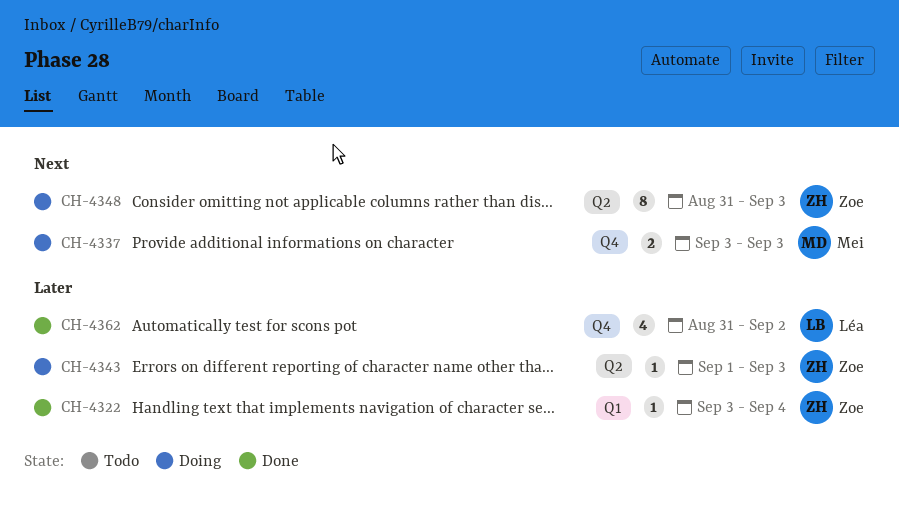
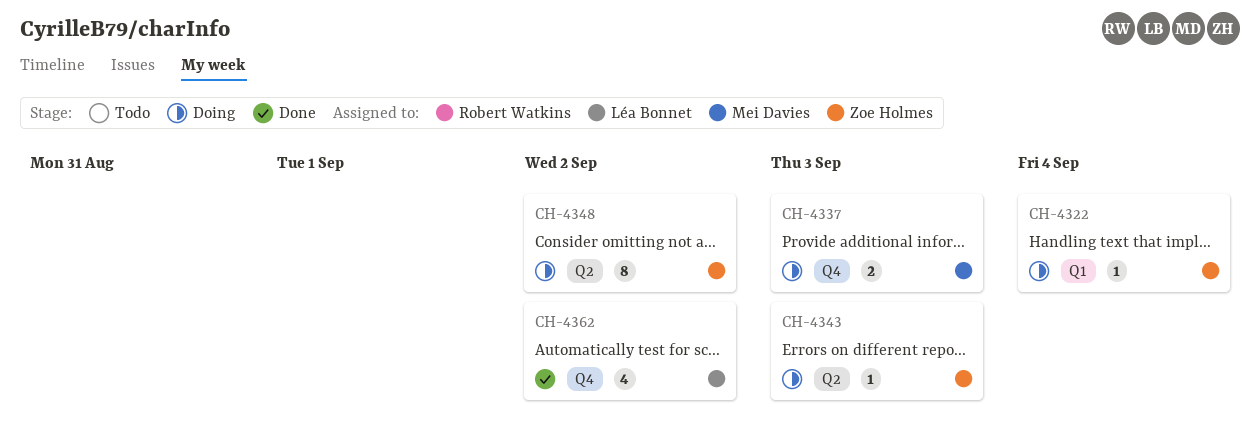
CH-4322, status: Done -> Doing
CH-4348, due: Sep 3 -> Sep 2

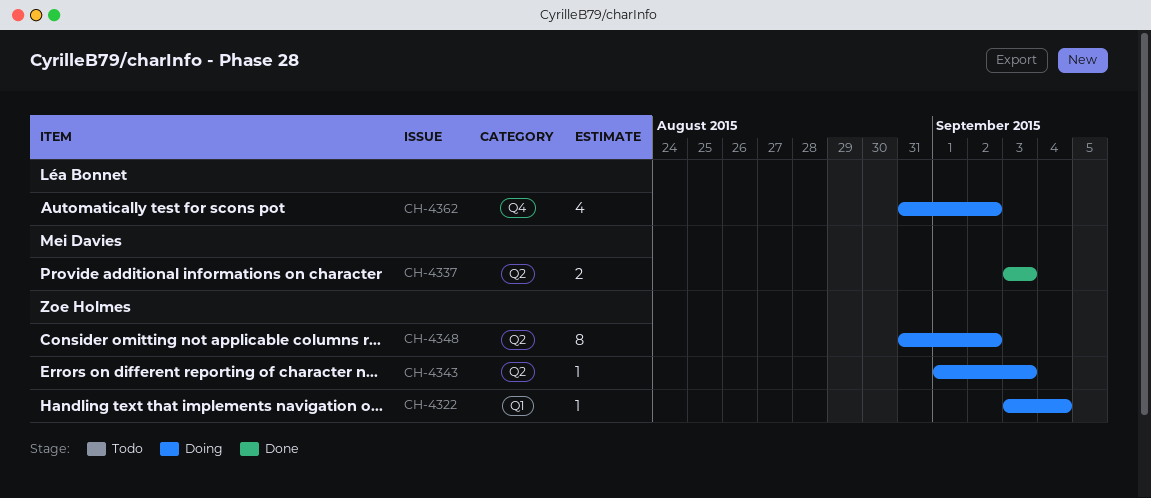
CH-4337, status: Doing -> Done
CH-4337, label: Q4 -> Q2
CH-4362, status: Done -> Doing

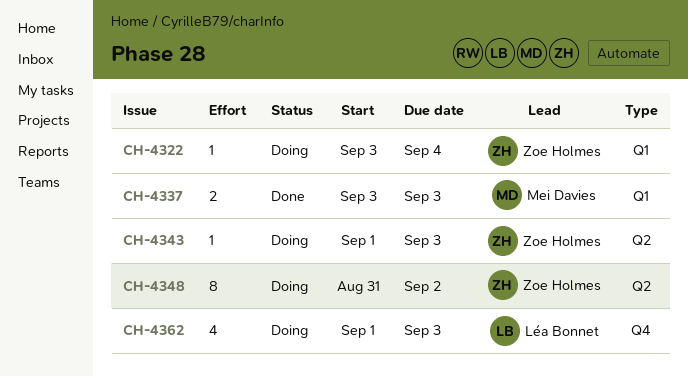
CH-4337, label: Q2 -> Q1
CH-4362, start: Aug 31 -> Sep 1
CH-4362, due: Sep 2 -> Sep 3

